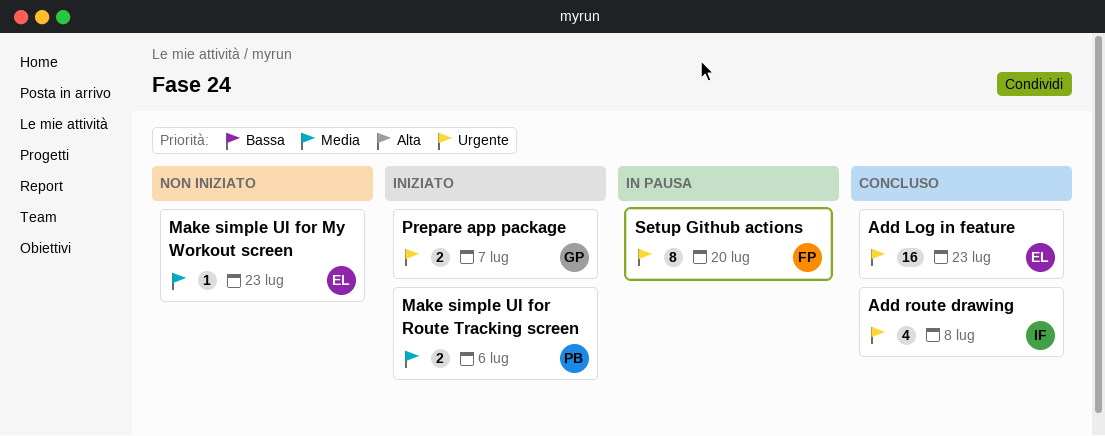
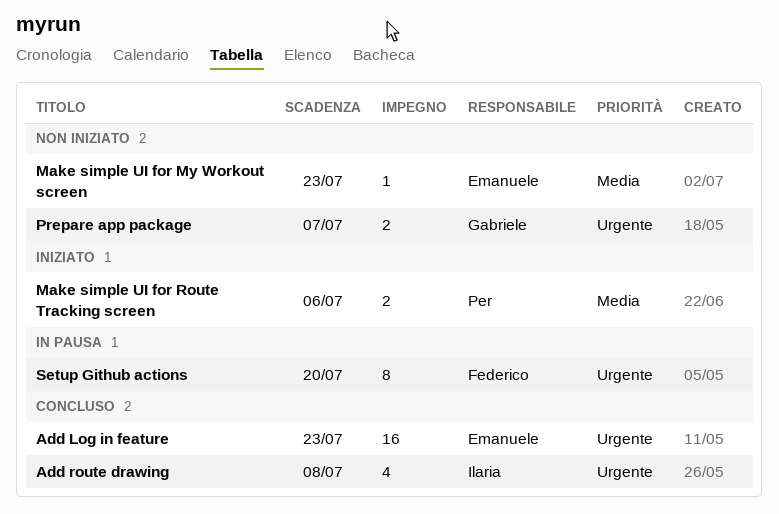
Prepare app package, status: Iniziato -> Non iniziato

